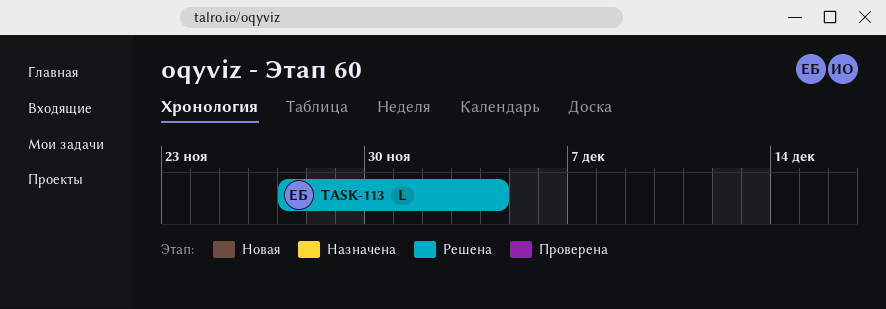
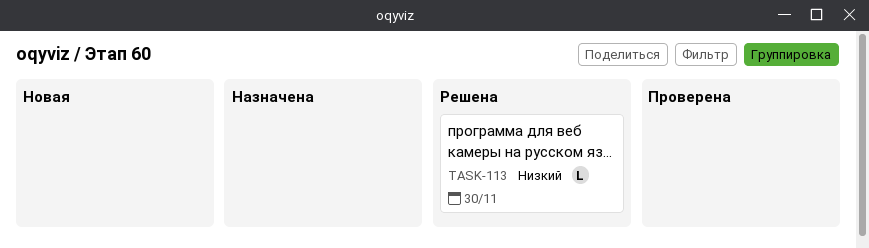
TASK-113, due: Dec 4 -> Nov 30

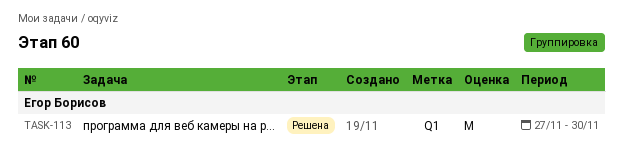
TASK-113, estimate: L -> M

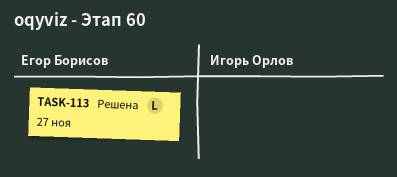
TASK-113, estimate: M -> L
TASK-113, due: Nov 30 -> Nov 27

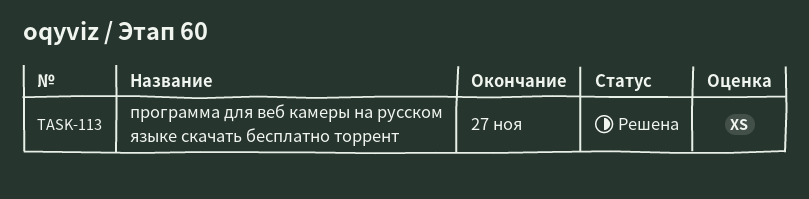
TASK-113, estimate: L -> XS

